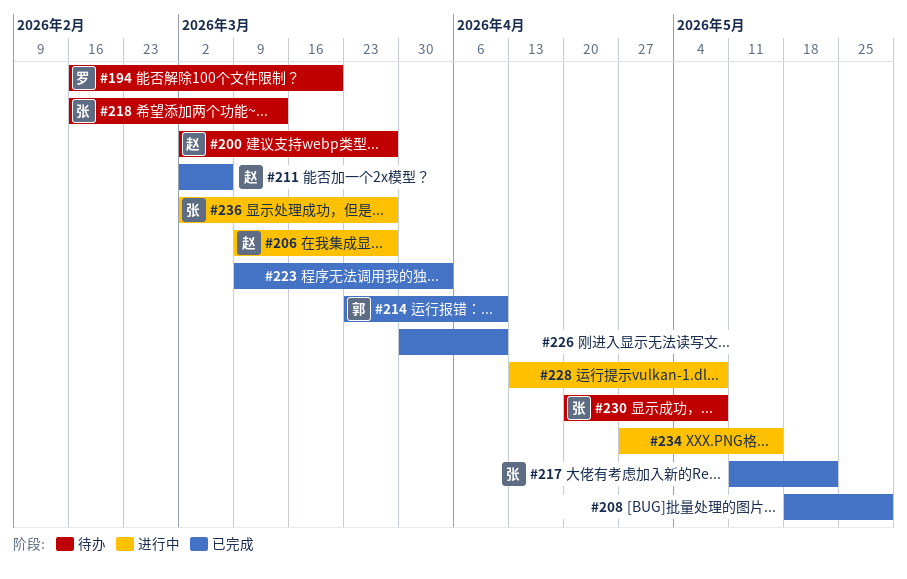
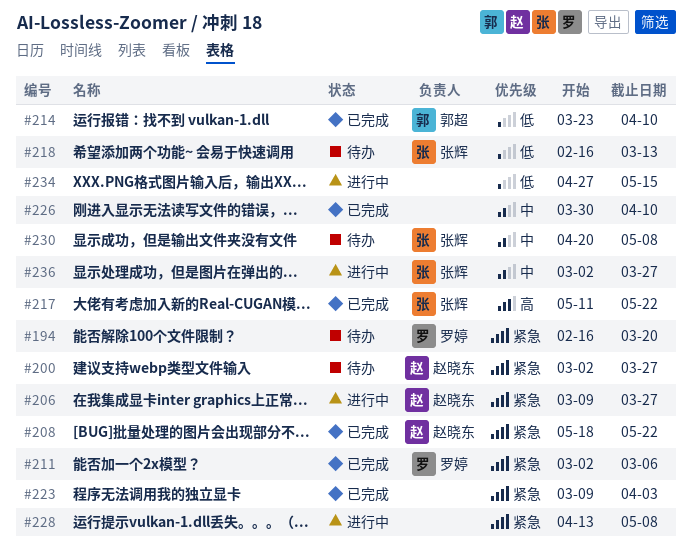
#208, owner: none -> 赵晓东
#208, due: May 29 -> May 22
#211, owner: 赵晓东 -> 罗婷

